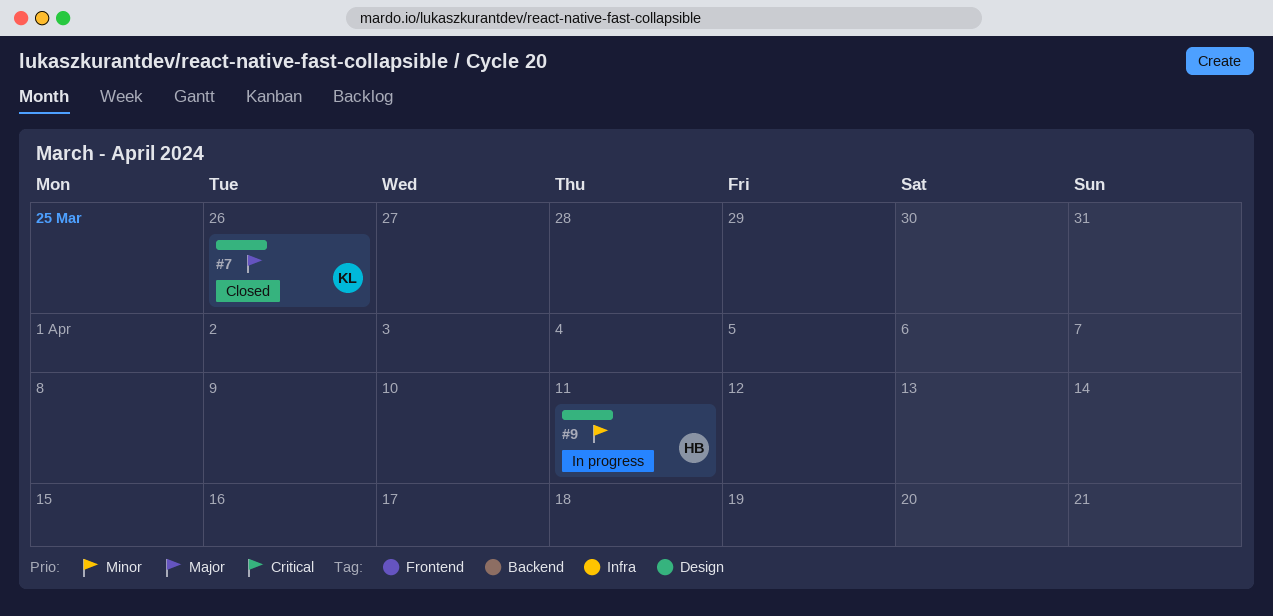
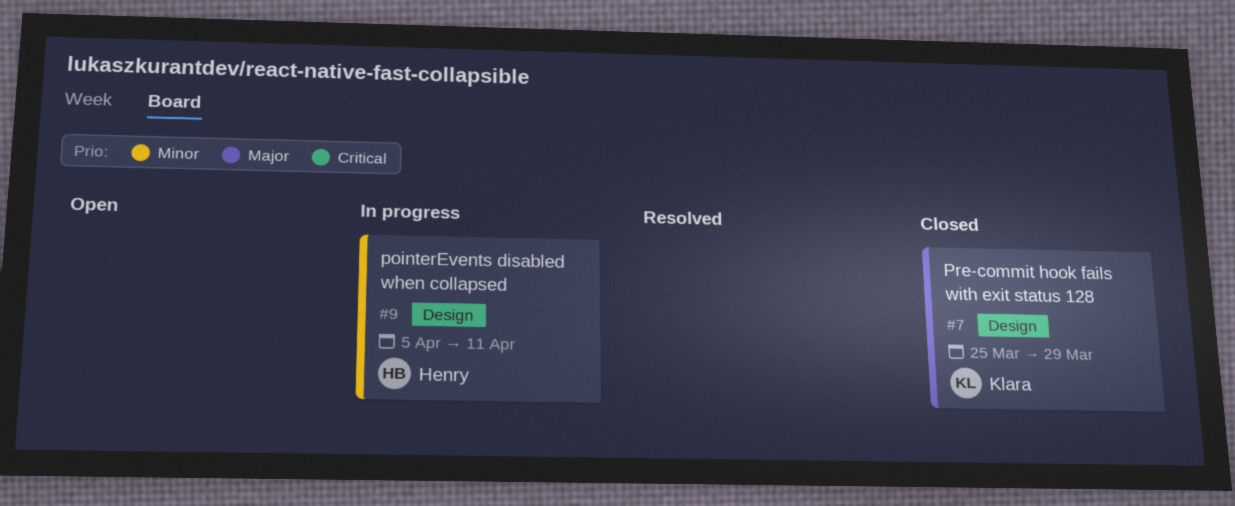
#7, due: Mar 26 -> Mar 29

